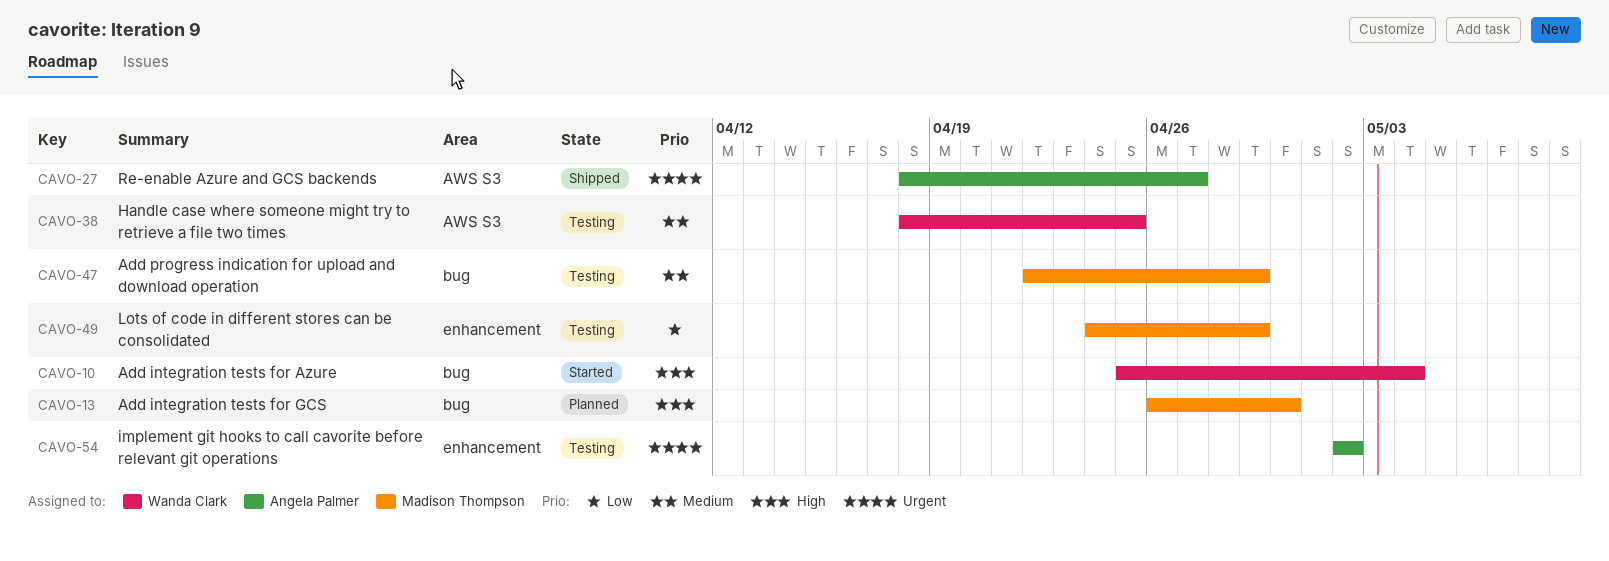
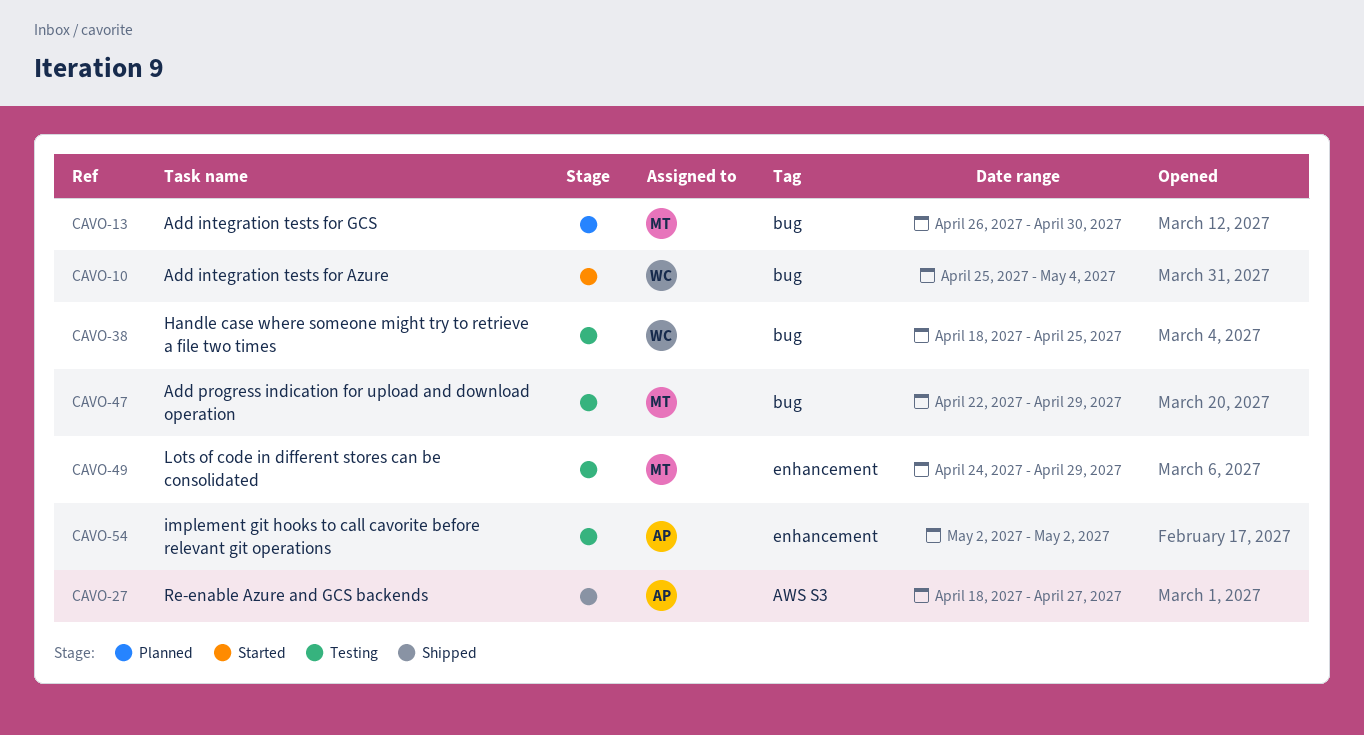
CAVO-38, label: AWS S3 -> bug

